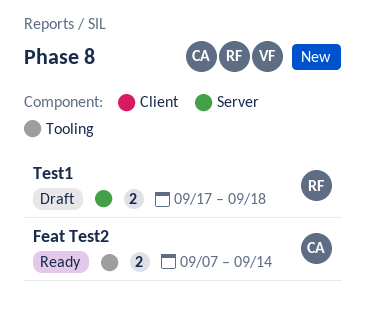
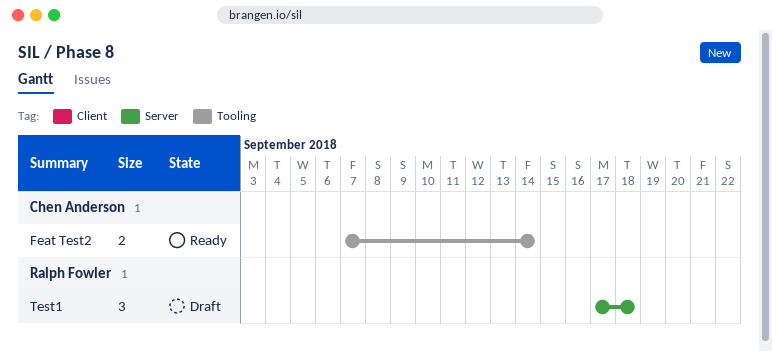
Test1, estimate: 2 -> 3

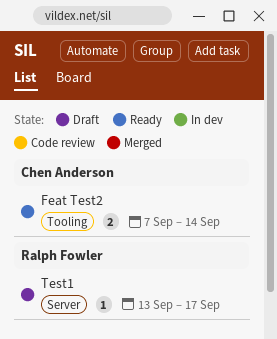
Test1, estimate: 3 -> 1
Test1, start: Sep 17 -> Sep 13
Test1, due: Sep 18 -> Sep 17

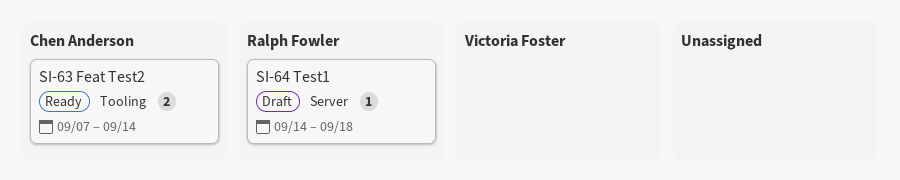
Test1, start: Sep 13 -> Sep 14
Test1, due: Sep 17 -> Sep 18

